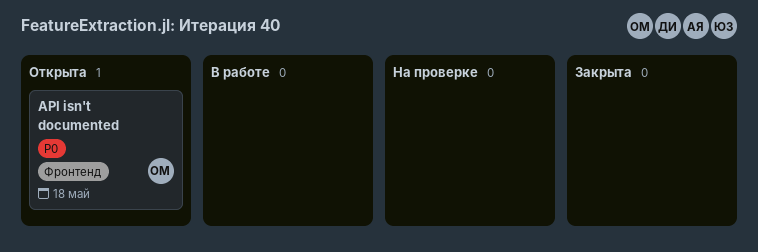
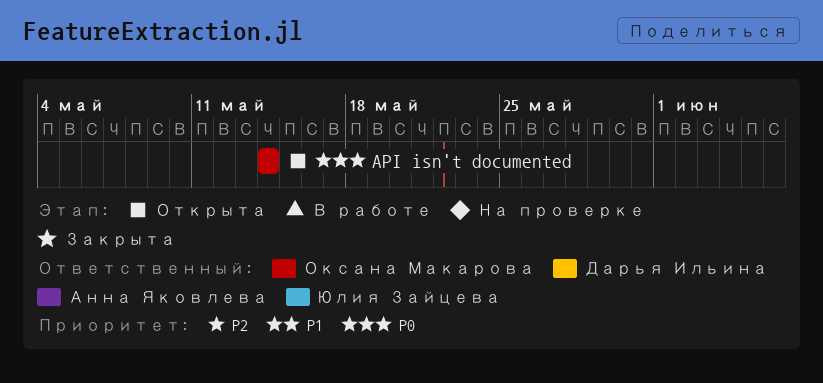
API isn't documented, due: May 18 -> May 14

